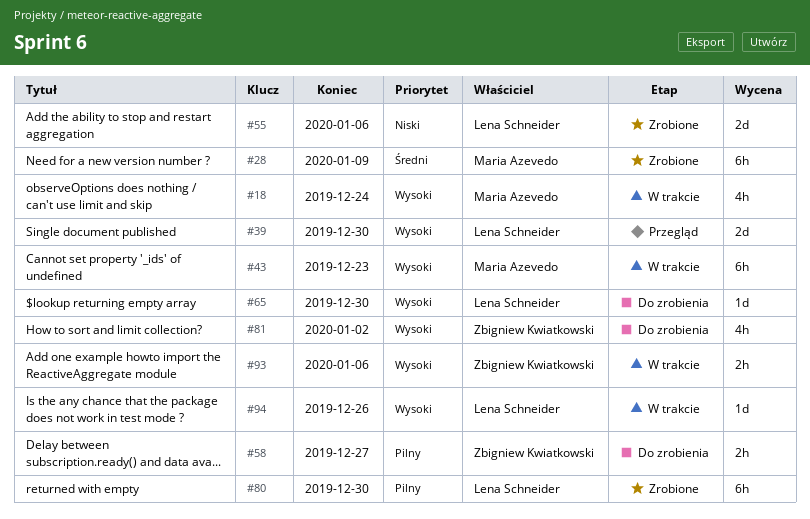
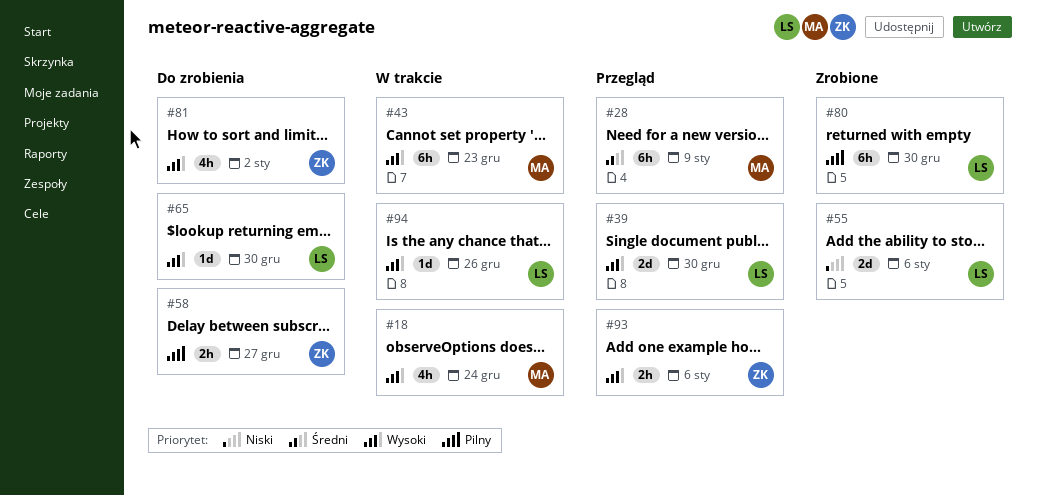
#28, status: Zrobione -> Przegląd
#93, status: W trakcie -> Przegląd

